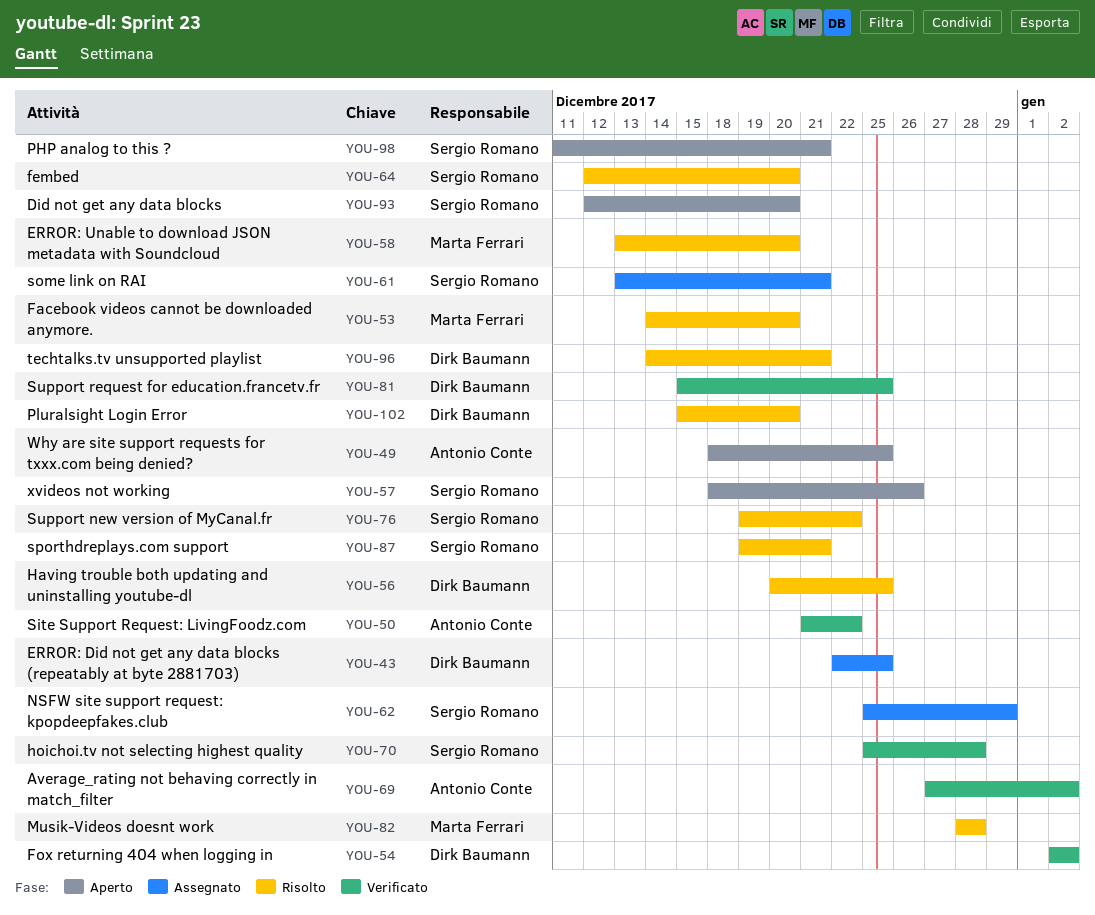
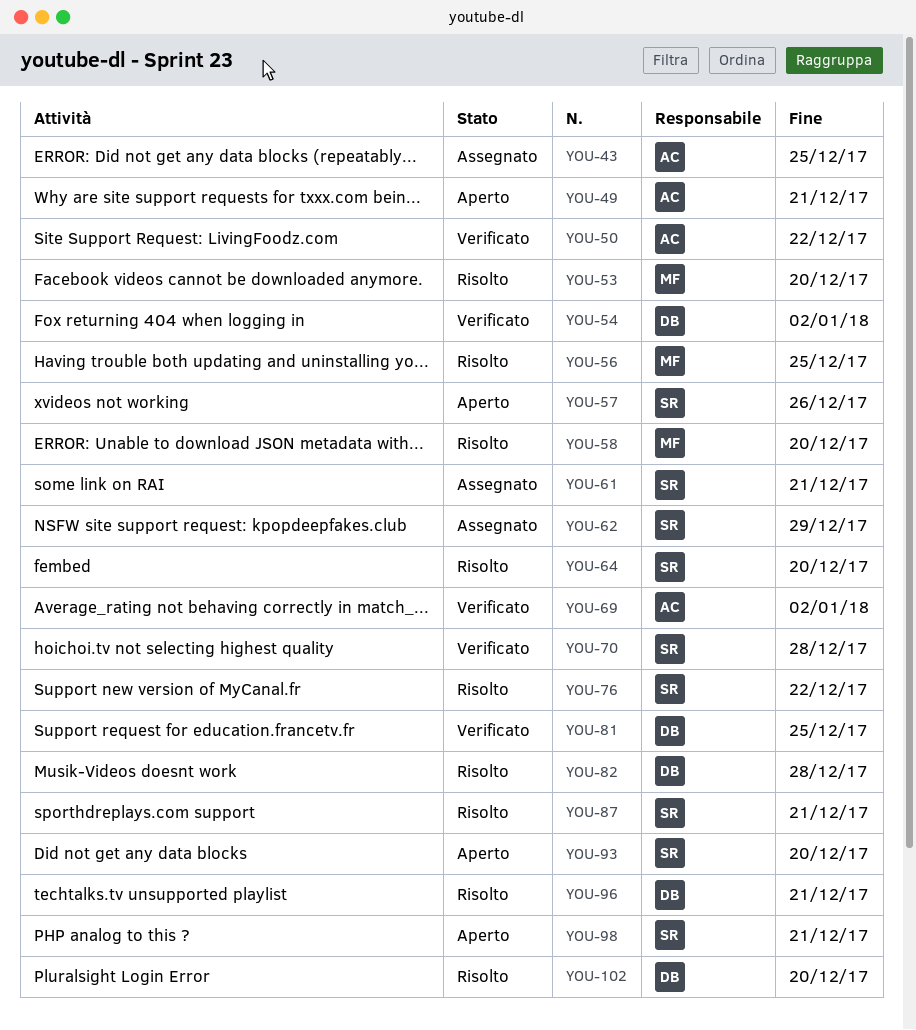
YOU-43, owner: Dirk Baumann -> Antonio Conte
YOU-49, due: Dec 25 -> Dec 21
YOU-56, owner: Dirk Baumann -> Marta Ferrari
YOU-82, owner: Marta Ferrari -> Dirk Baumann

